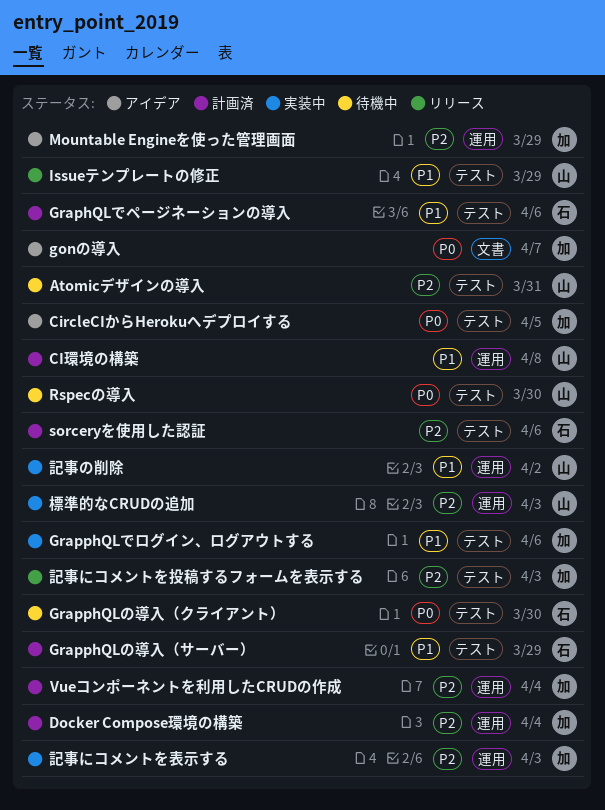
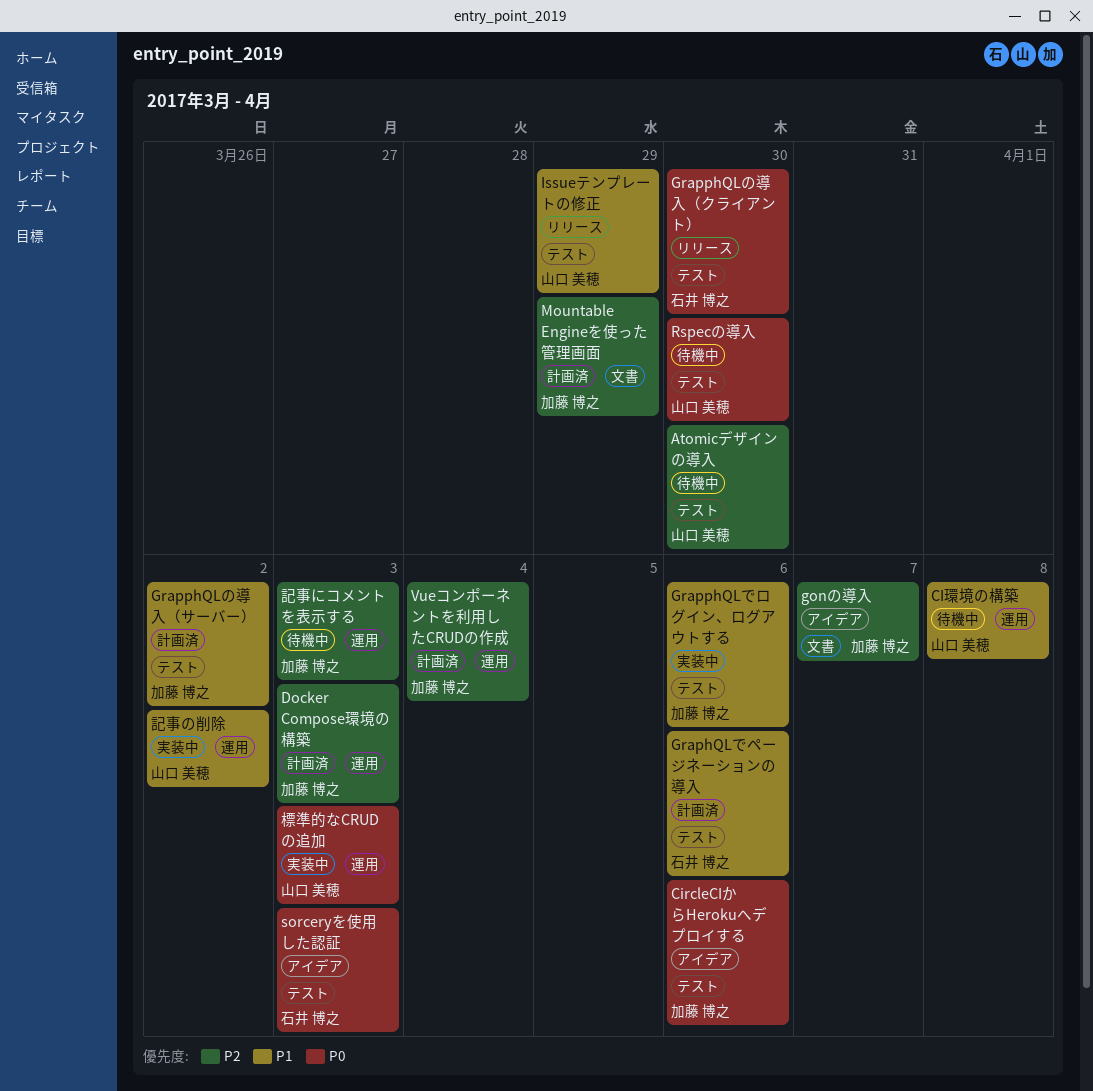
Atomicデザインの導入, due: Mar 31 -> Mar 30
CircleCIからHerokuへデプロイする, due: Apr 5 -> Apr 6
CI環境の構築, status: 計画済 -> 待機中
Docker Compose環境の構築, due: Apr 4 -> Apr 3
gonの導入, priority: P0 -> P2
GrapphQLの導入（クライアント）, status: 待機中 -> リリース
GrapphQLの導入（サーバー）, owner: 石井 博之 -> 加藤 博之
GrapphQLの導入（サーバー）, due: Mar 29 -> Apr 2
Mountable Engineを使った管理画面, status: アイデア -> 計画済
Mountable Engineを使った管理画面, label: 運用 -> 文書
sorceryを使用した認証, status: 計画済 -> アイデア
sorceryを使用した認証, priority: P2 -> P0
sorceryを使用した認証, due: Apr 6 -> Apr 3
標準的なCRUDの追加, priority: P2 -> P0
記事にコメントを投稿するフォームを表示する: present -> none
記事にコメントを表示する, status: 実装中 -> 待機中

